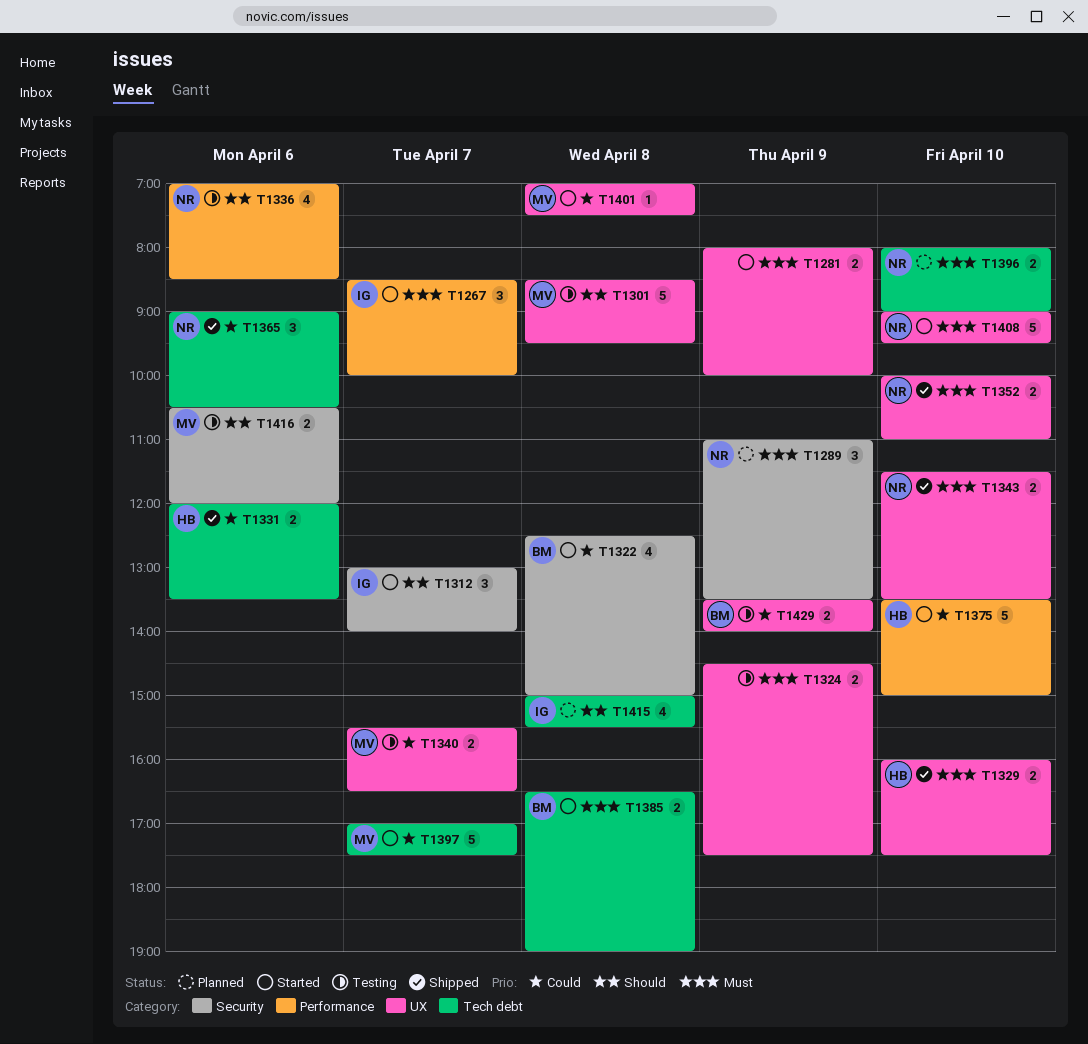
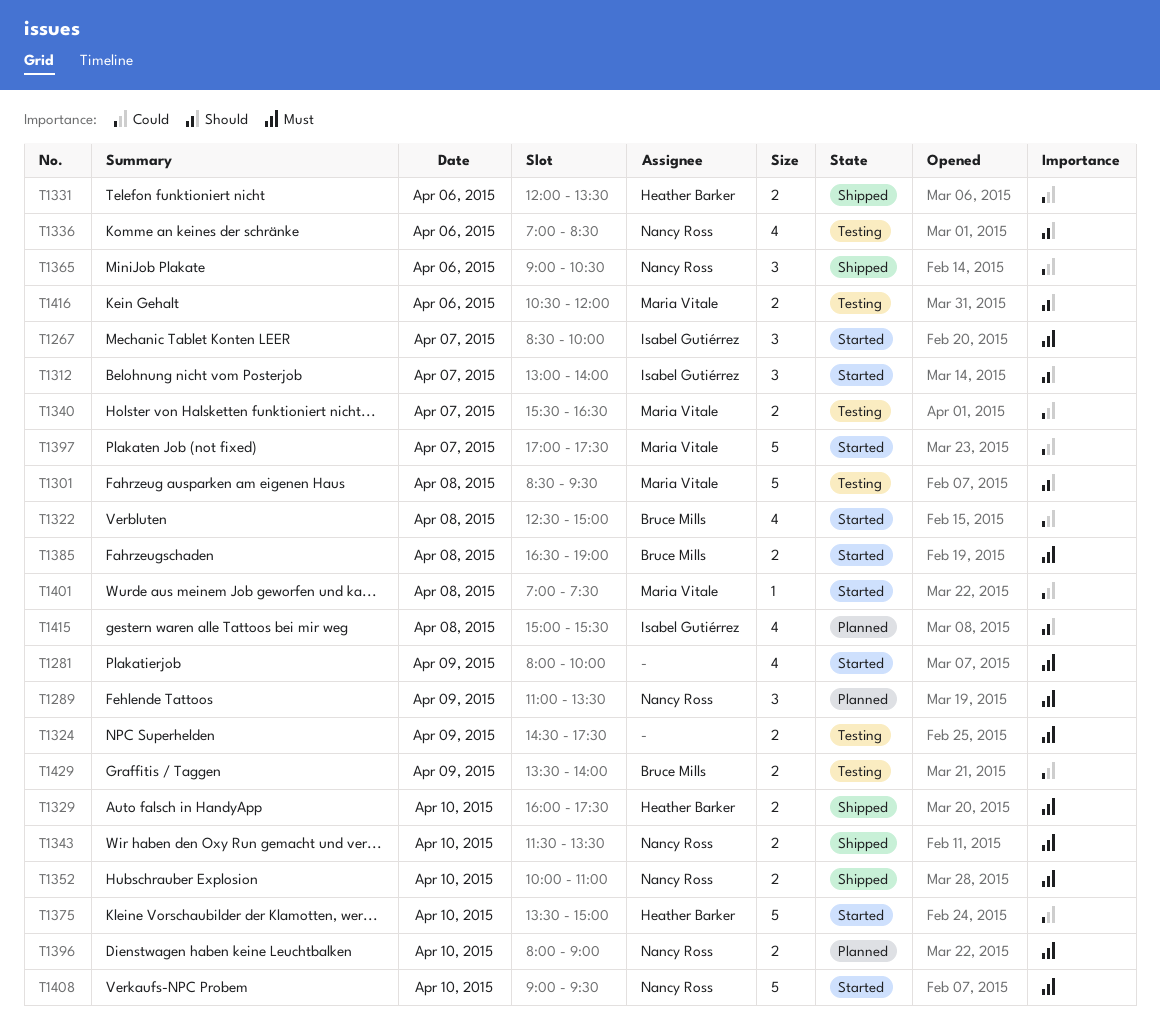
T1281, estimate: 2 -> 4

